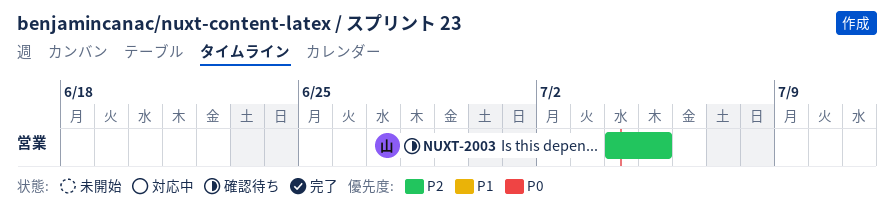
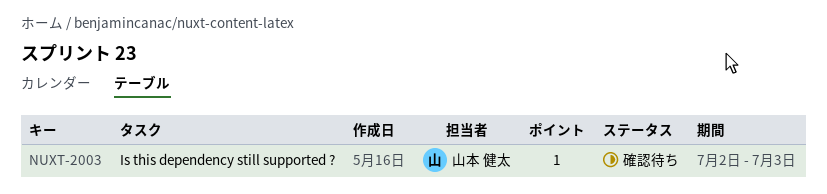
NUXT-2003, start: Jul 4 -> Jul 2
NUXT-2003, due: Jul 5 -> Jul 3

